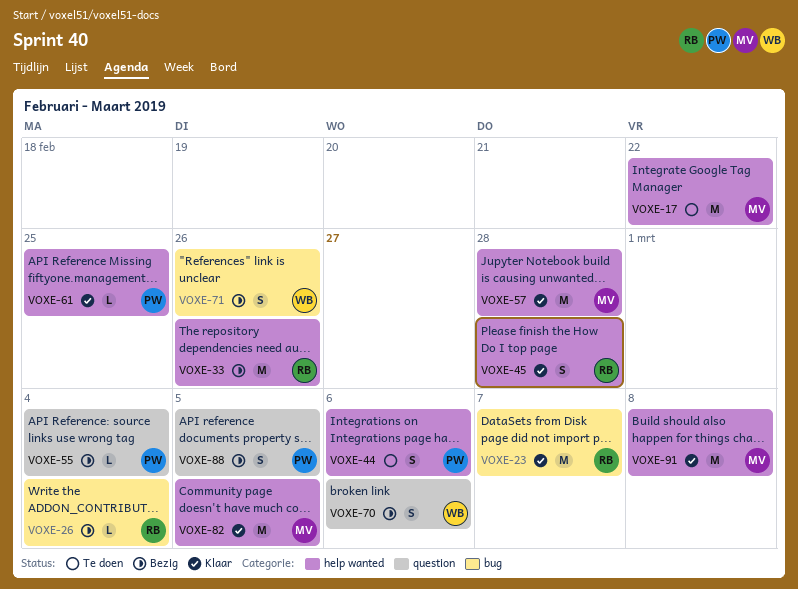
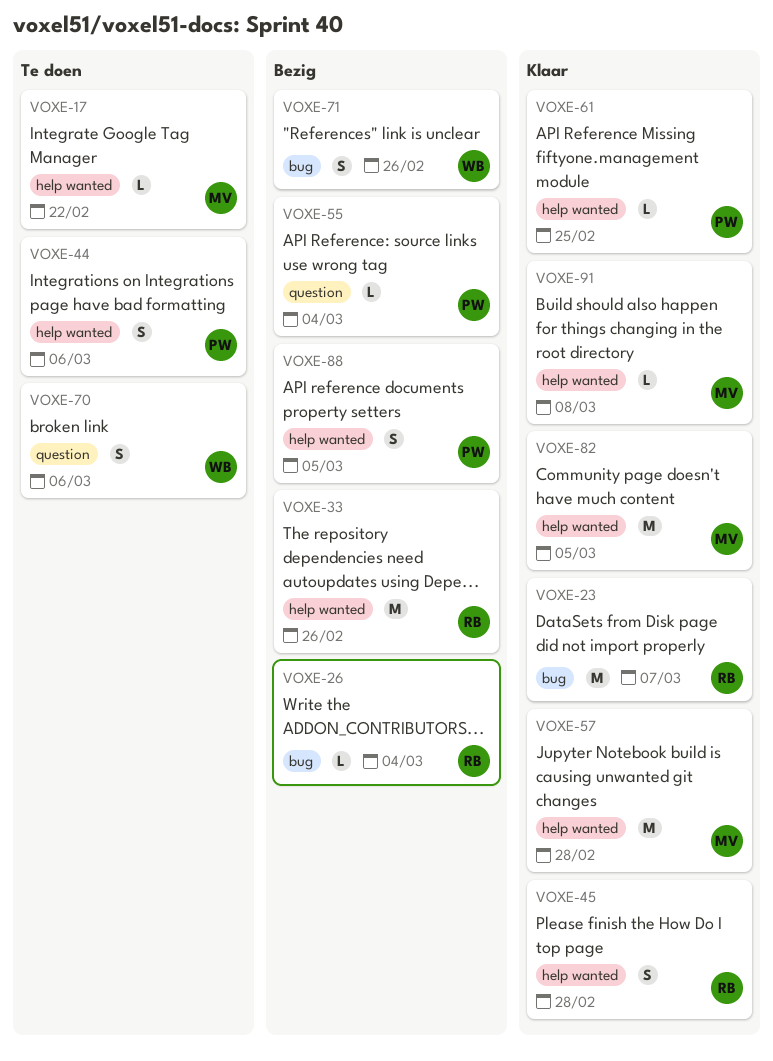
VOXE-17, estimate: M -> L
VOXE-70, status: Bezig -> Te doen
VOXE-88, label: question -> help wanted
VOXE-91, estimate: M -> L

